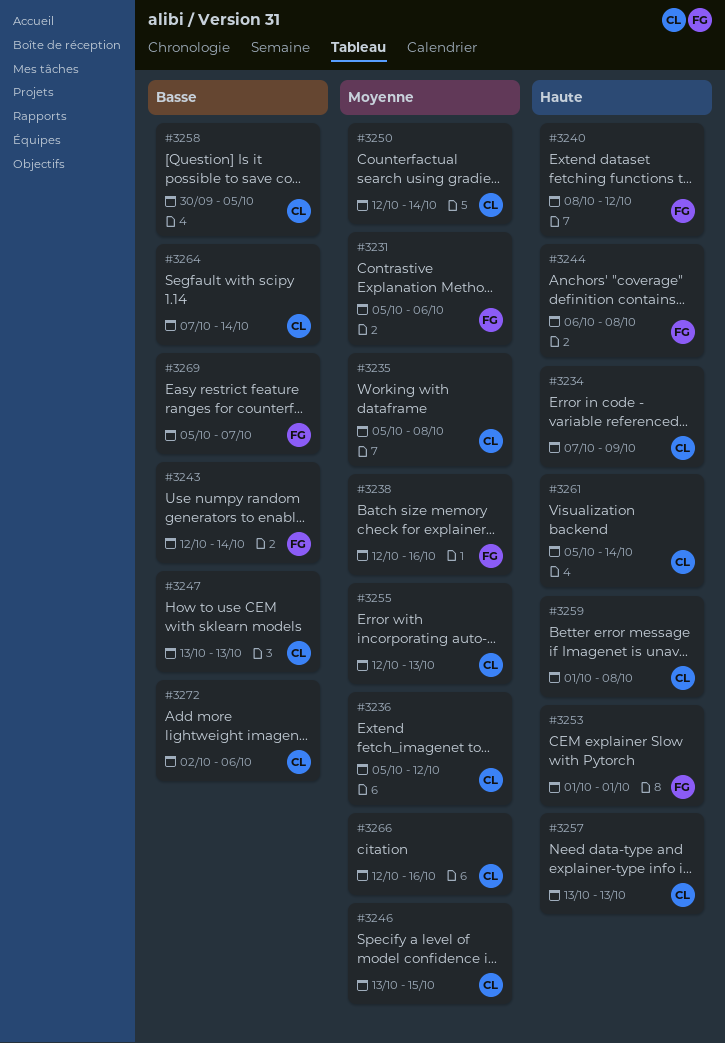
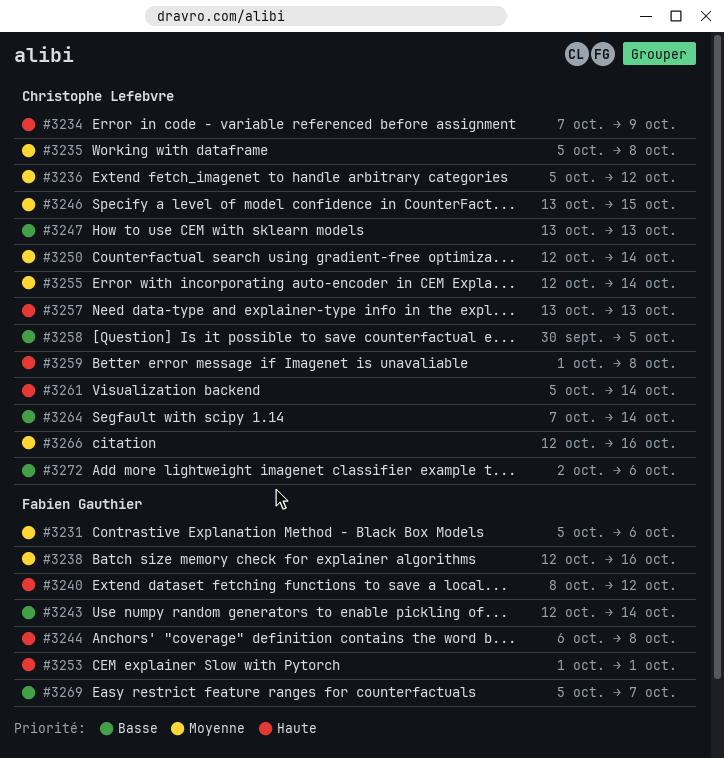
#3255, due: Oct 13 -> Oct 14

